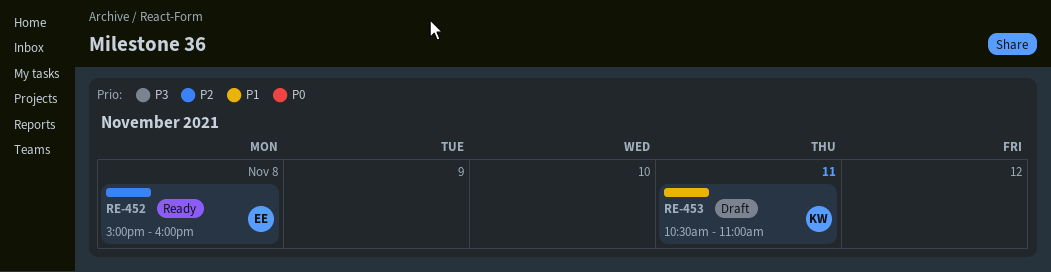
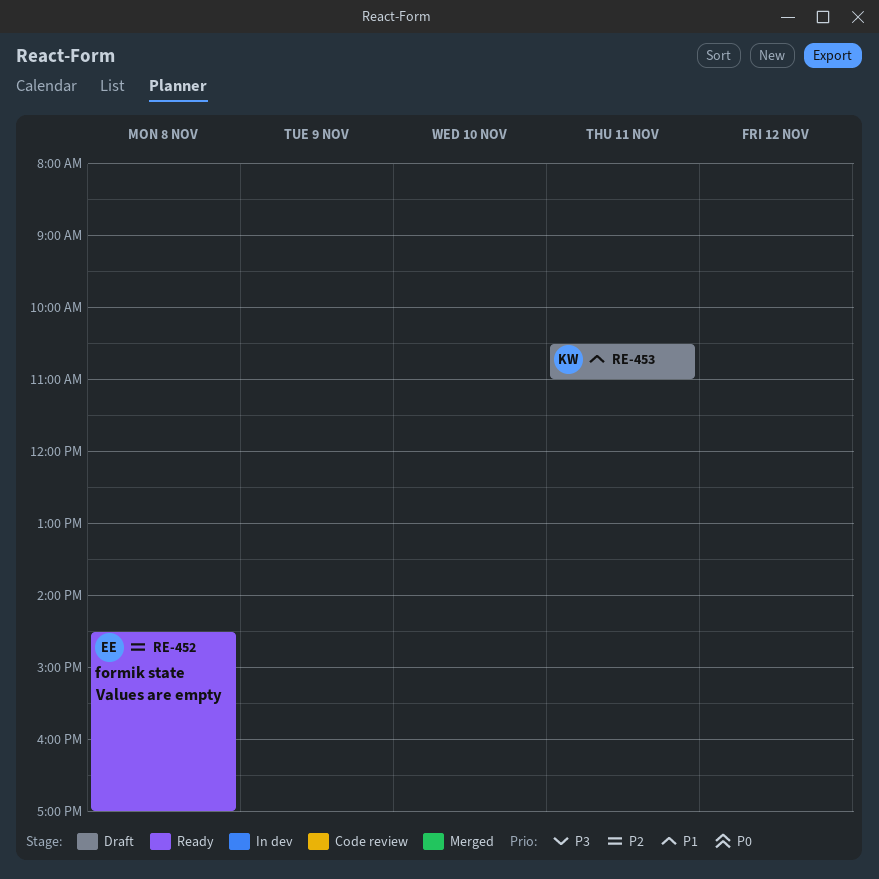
RE-452, begins: 15:00 -> 14:30
RE-452, ends: 16:00 -> 17:00

